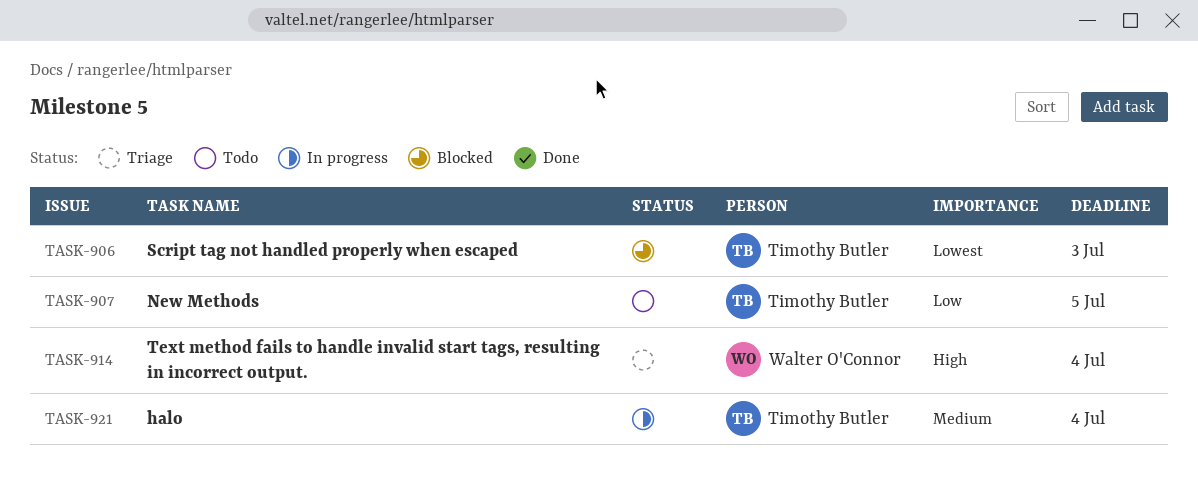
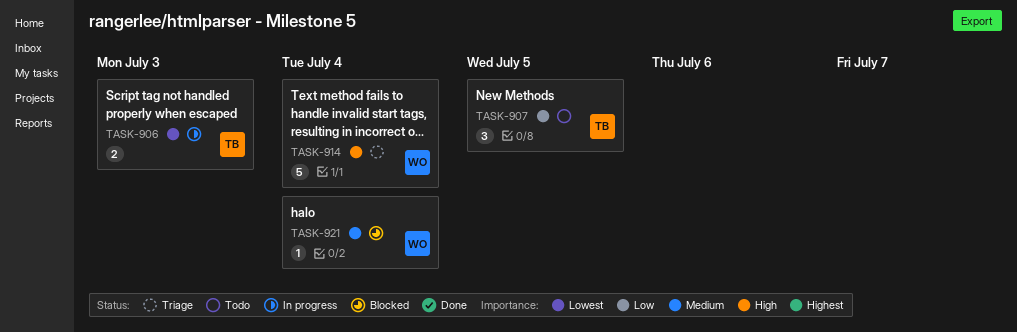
TASK-906, status: Blocked -> In progress
TASK-921, status: In progress -> Blocked
TASK-921, owner: Timothy Butler -> Walter O'Connor

